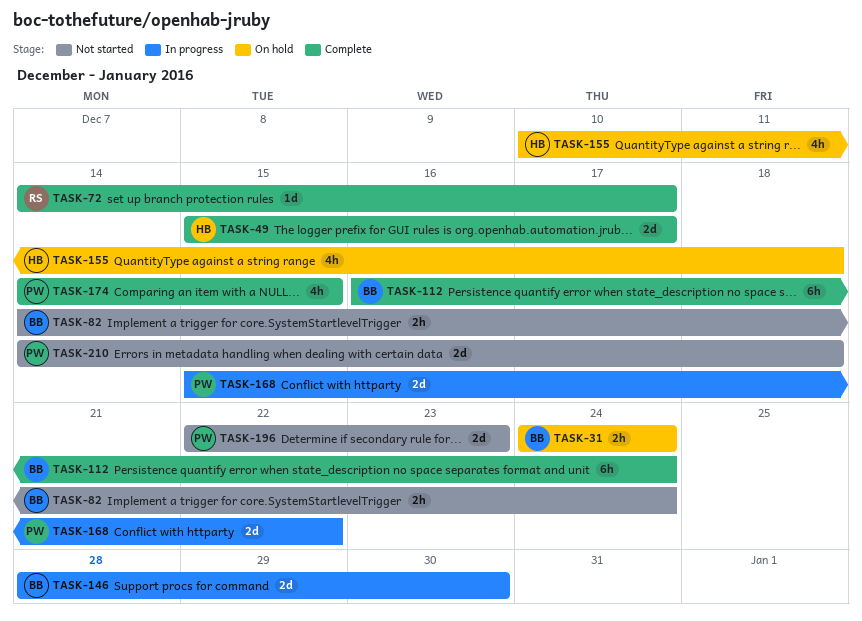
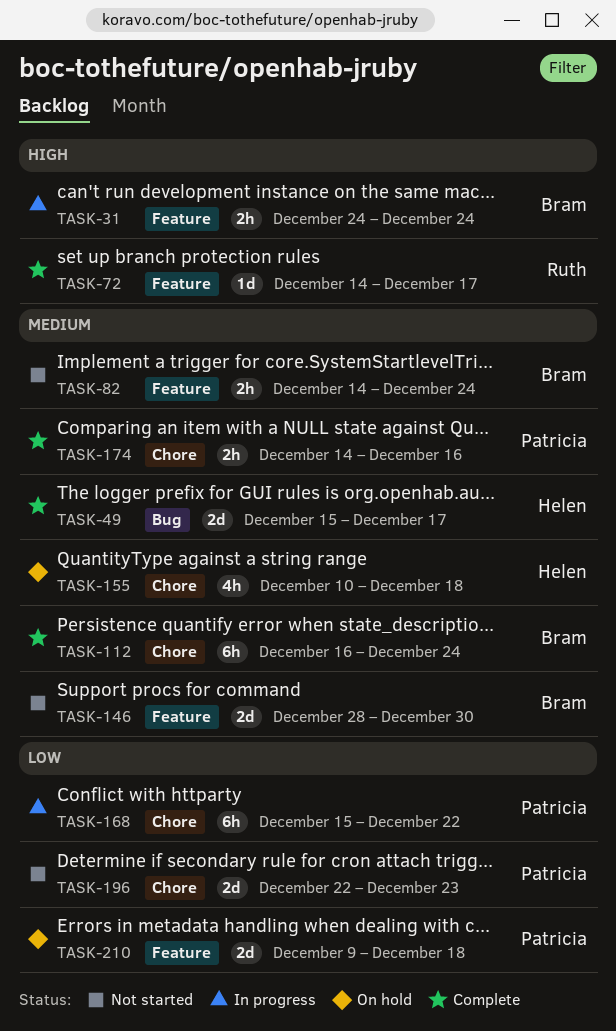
TASK-31, status: On hold -> In progress
TASK-146, status: In progress -> Not started
TASK-168, estimate: 2d -> 6h
TASK-174, estimate: 4h -> 2h
TASK-174, due: Dec 15 -> Dec 16
TASK-210, status: Not started -> On hold
TASK-210, start: Dec 14 -> Dec 9

